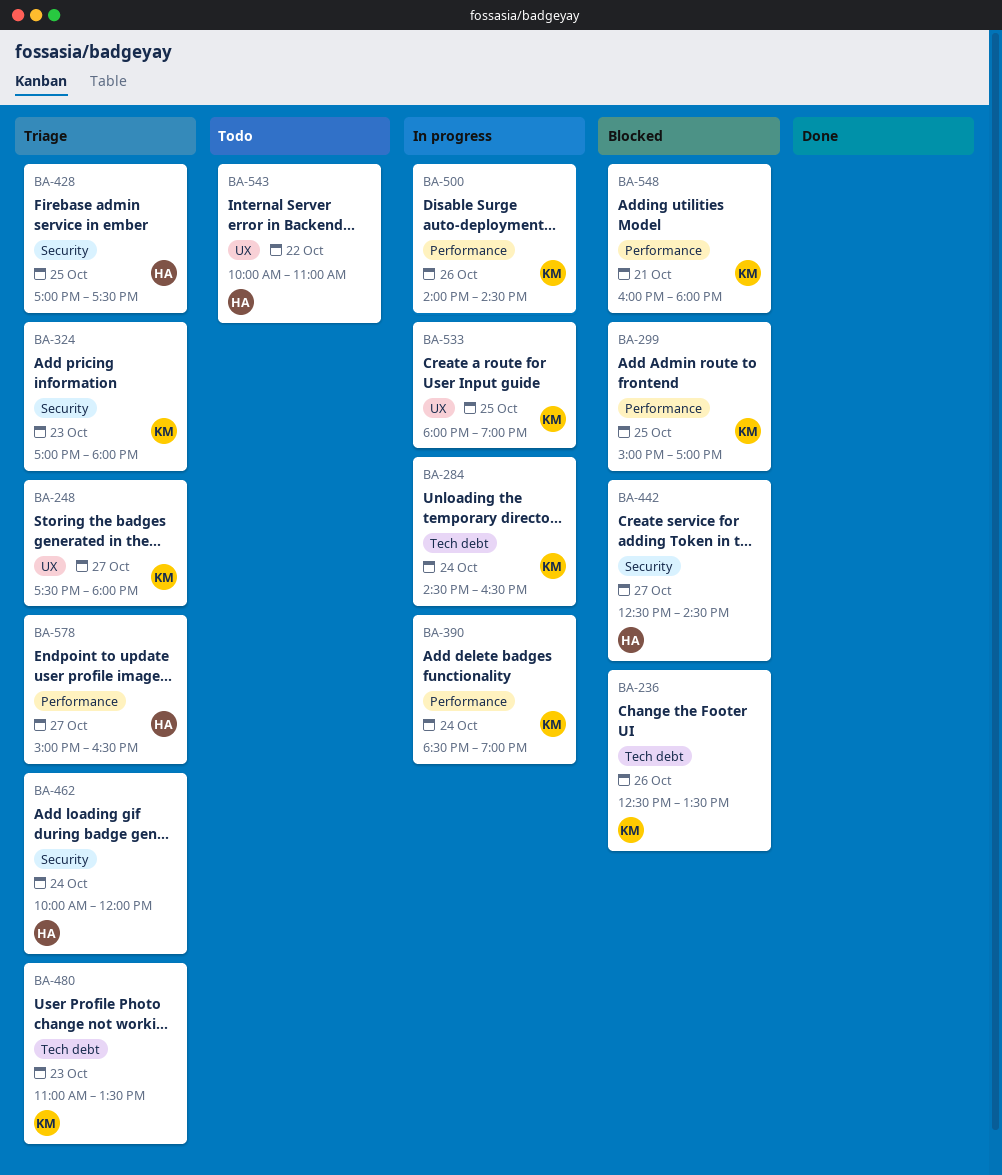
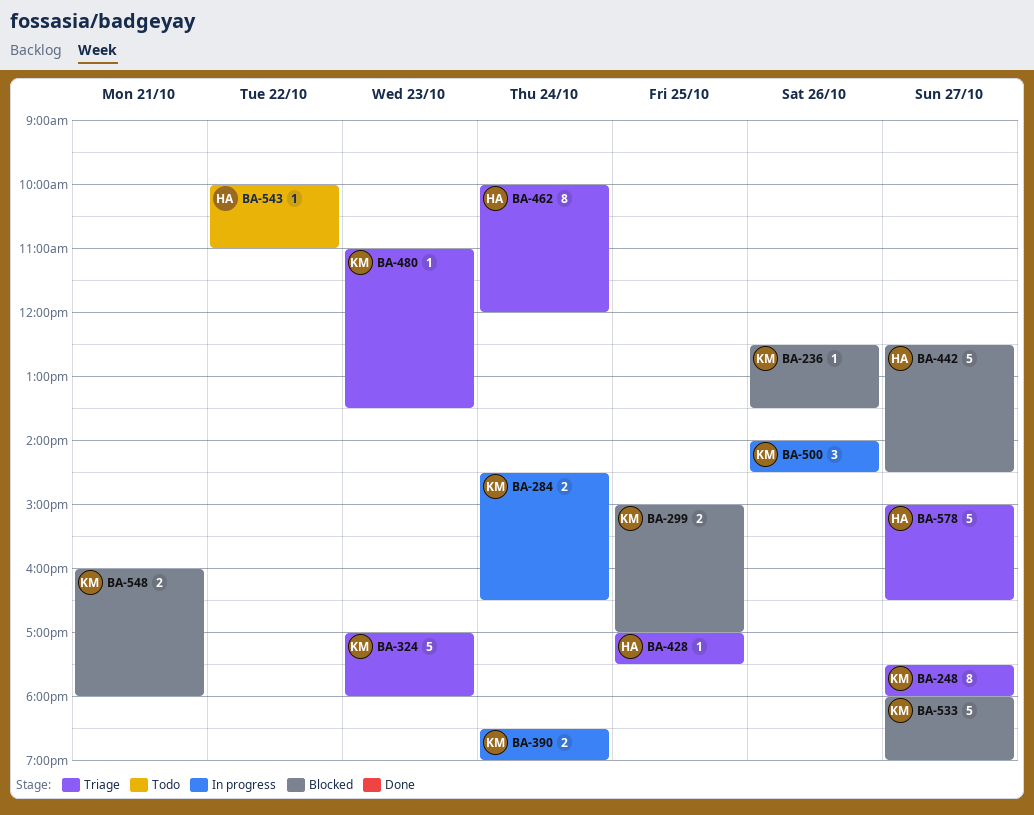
BA-533, status: In progress -> Blocked
BA-533, day: Oct 25 -> Oct 27

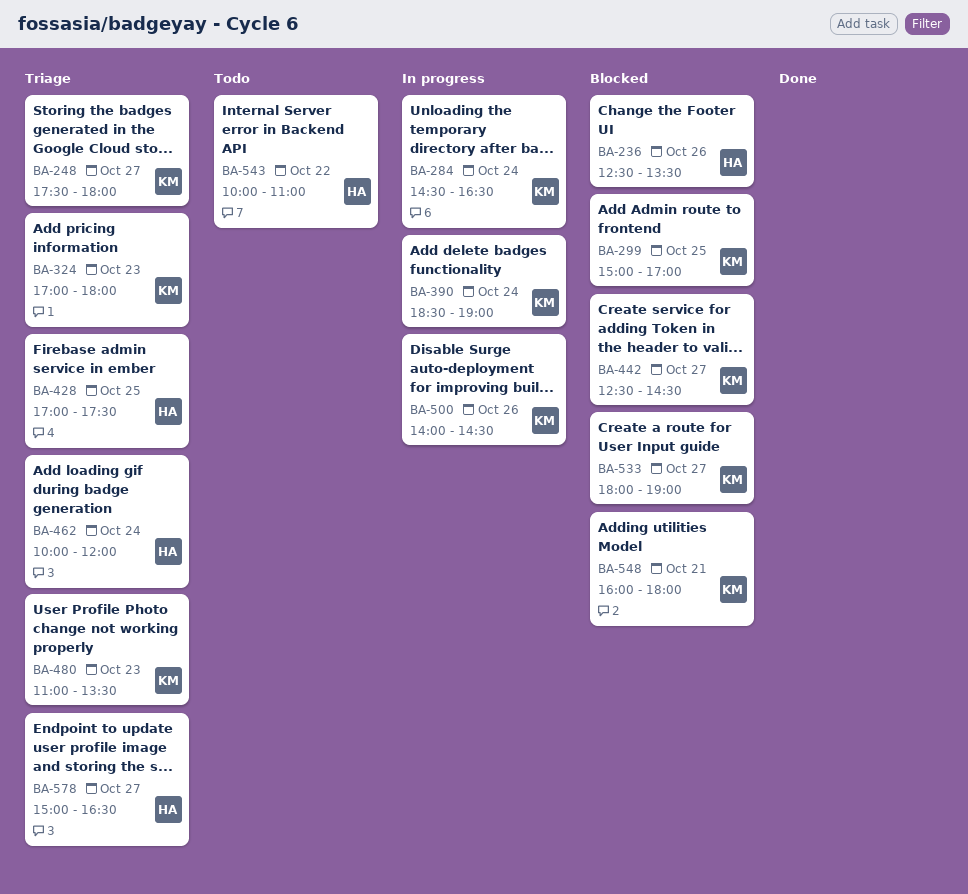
BA-236, owner: KM -> HA
BA-442, owner: HA -> KM

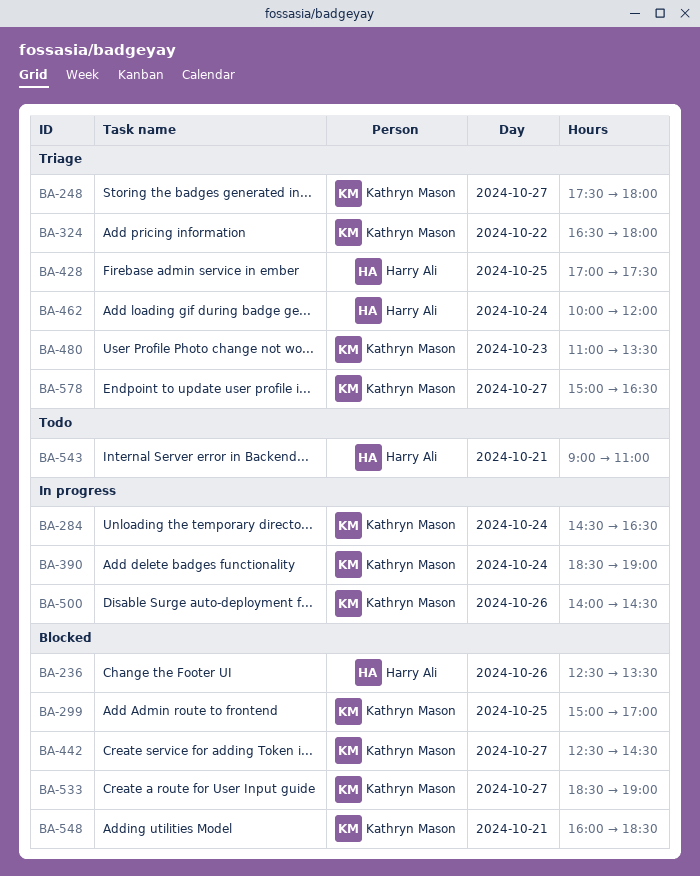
BA-324, day: Oct 23 -> Oct 22
BA-324, begins: 17:00 -> 16:30
BA-533, begins: 18:00 -> 18:30
BA-543, day: Oct 22 -> Oct 21
BA-543, begins: 10:00 -> 09:00
BA-548, ends: 18:00 -> 18:30
BA-578, owner: Harry Ali -> Kathryn Mason

